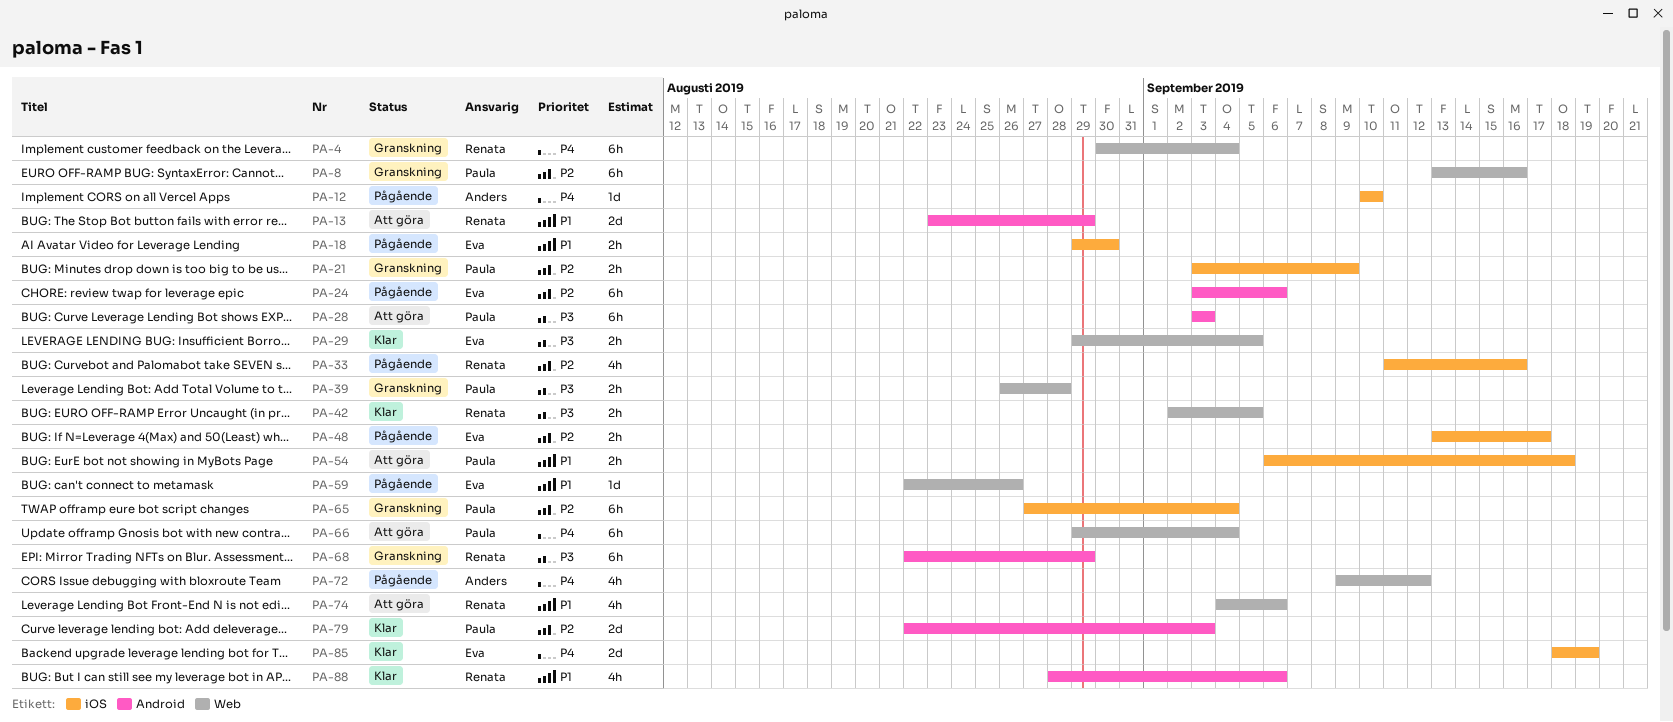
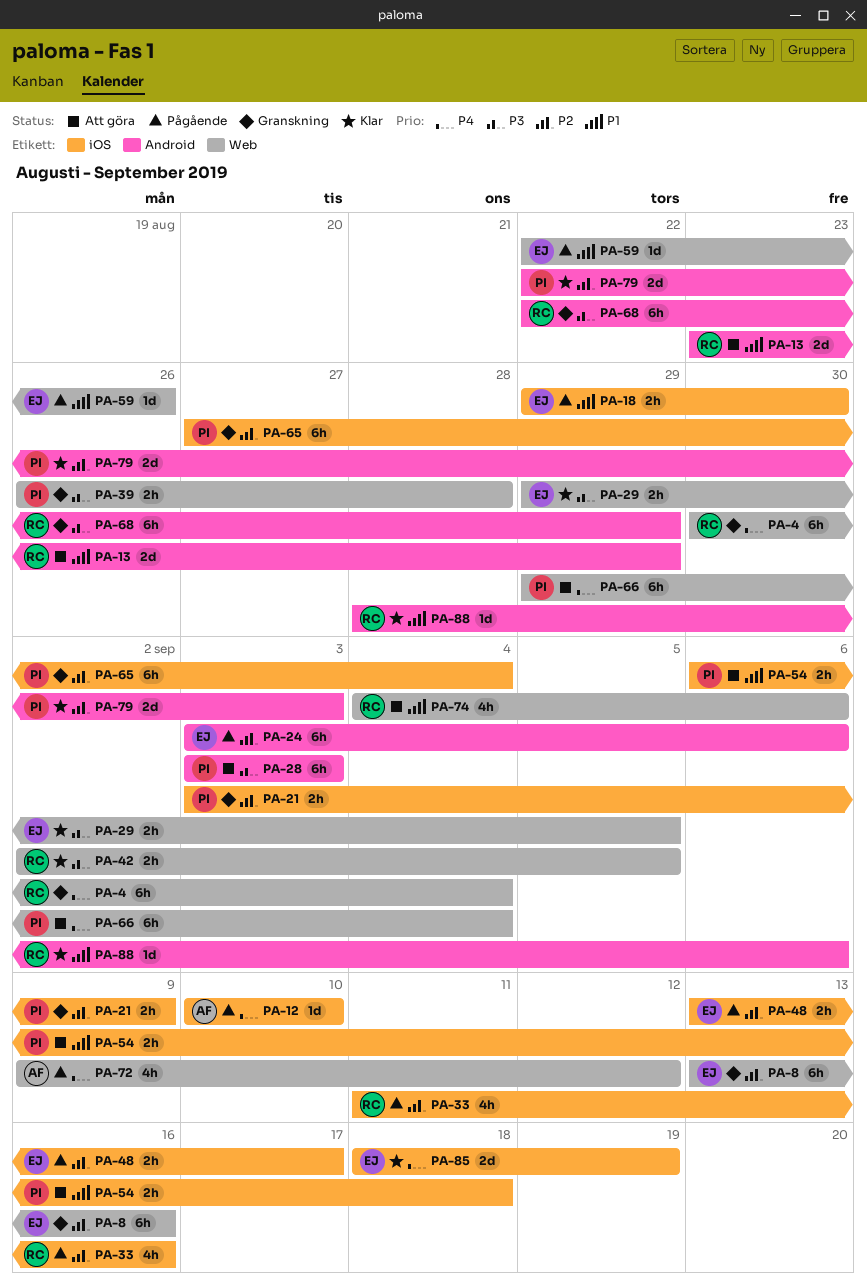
PA-8, owner: Paula -> Eva
PA-88, estimate: 4h -> 1d

